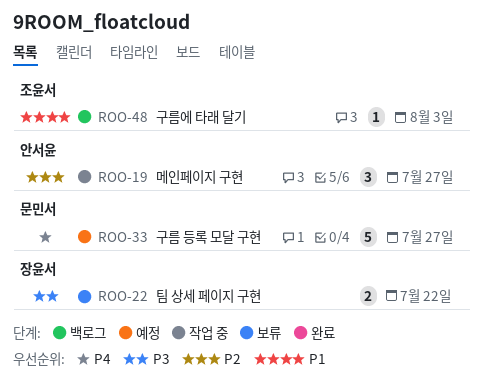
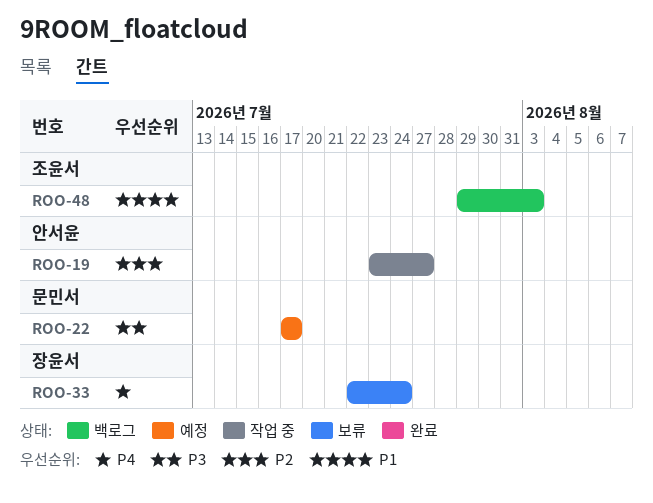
ROO-22, status: 보류 -> 예정
ROO-22, owner: 장윤서 -> 문민서
ROO-22, due: Jul 22 -> Jul 17
ROO-33, status: 예정 -> 보류
ROO-33, owner: 문민서 -> 장윤서
ROO-33, due: Jul 27 -> Jul 24

